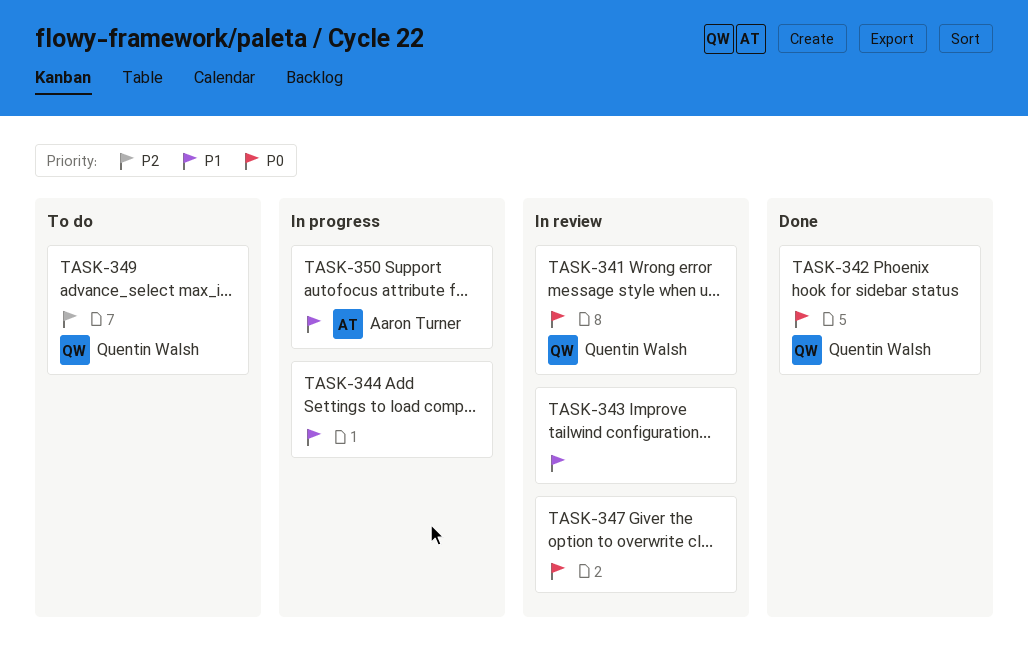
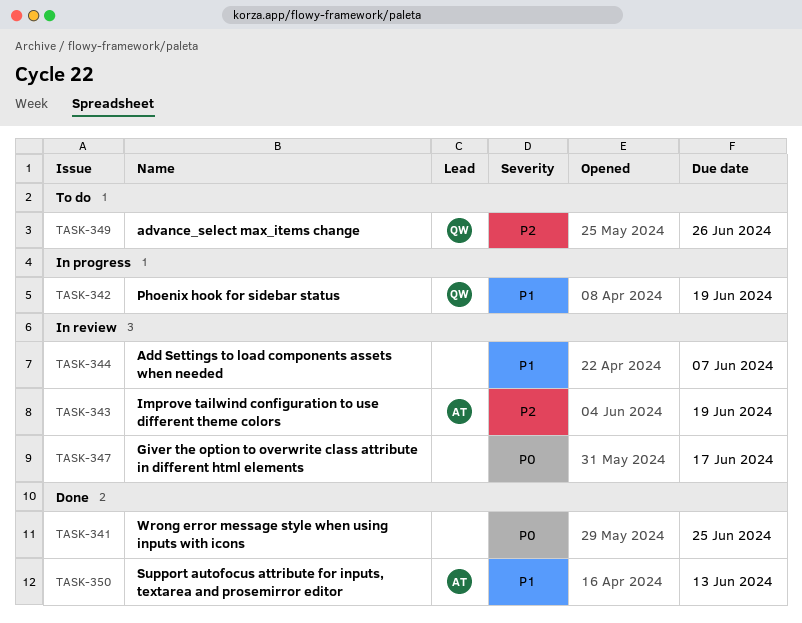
TASK-341, status: In review -> Done
TASK-341, owner: Quentin Walsh -> none
TASK-342, status: Done -> In progress
TASK-342, priority: P0 -> P1
TASK-343, owner: none -> Aaron Turner
TASK-343, priority: P1 -> P2
TASK-344, status: In progress -> In review
TASK-350, status: In progress -> Done

